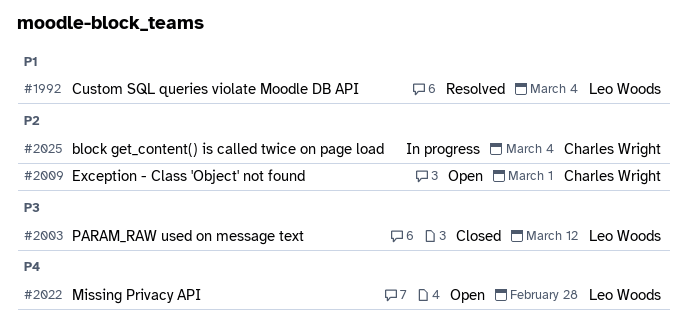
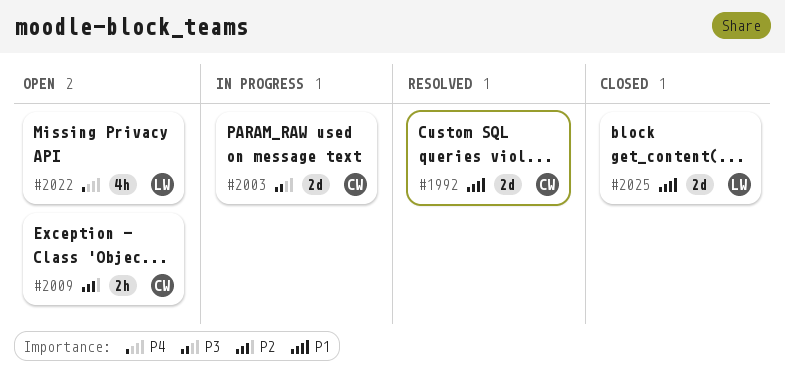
#1992, owner: Leo Woods -> Charles Wright
#2003, status: Closed -> In progress
#2003, owner: Leo Woods -> Charles Wright
#2025, status: In progress -> Closed
#2025, owner: Charles Wright -> Leo Woods
#2025, priority: P2 -> P1

